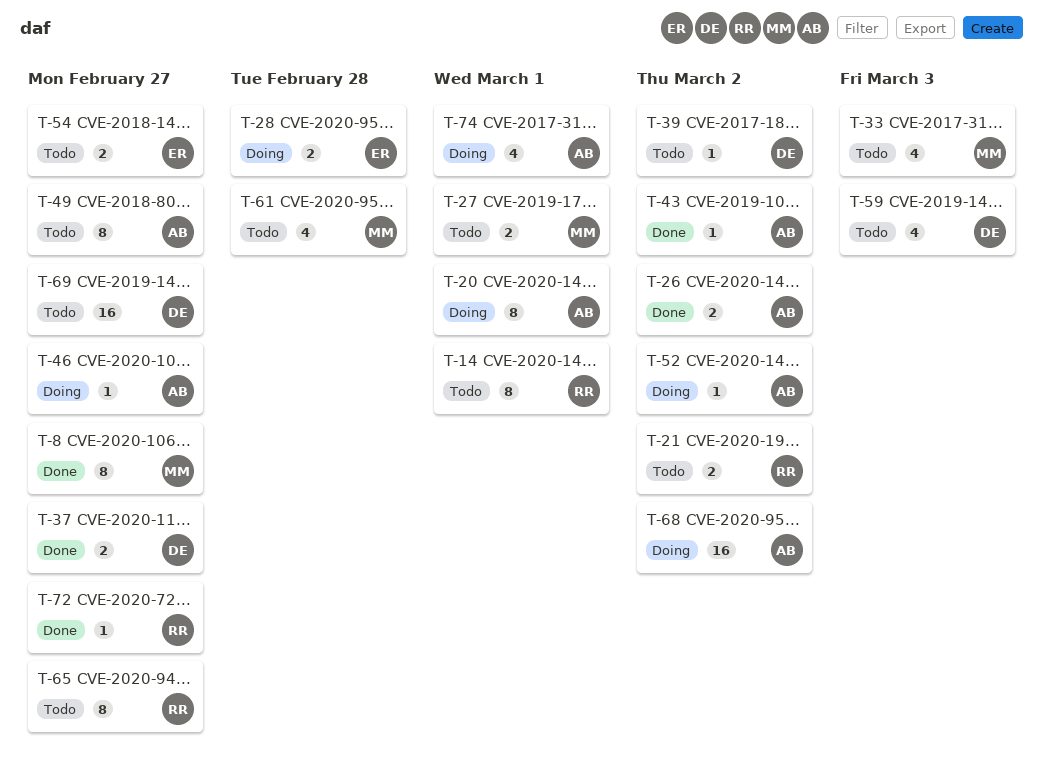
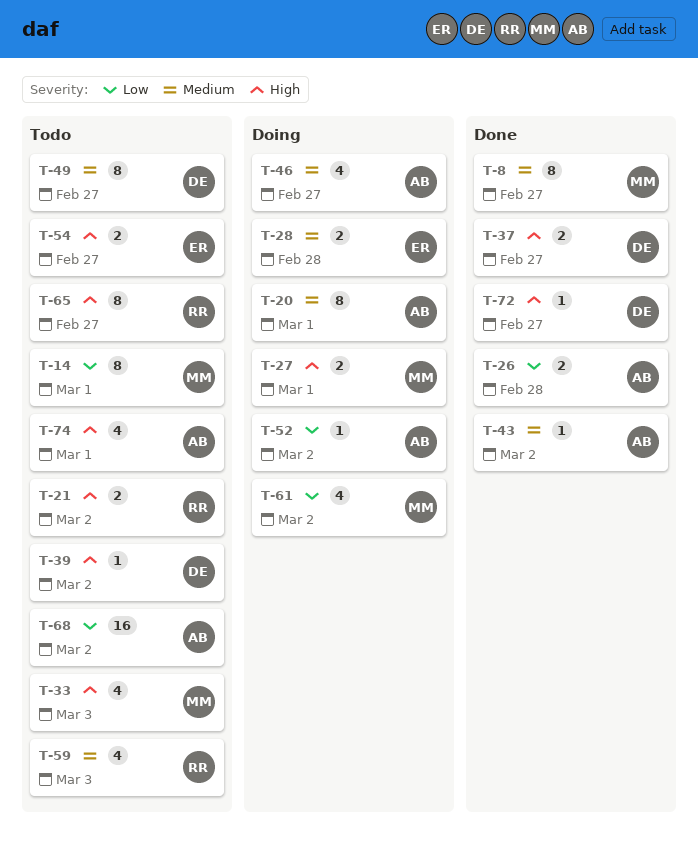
T-14, owner: RR -> MM
T-26, due: Mar 2 -> Feb 28
T-27, status: Todo -> Doing
T-46, estimate: 1 -> 4
T-49, owner: AB -> DE
T-59, owner: DE -> RR
T-61, status: Todo -> Doing
T-61, due: Feb 28 -> Mar 2
T-68, status: Doing -> Todo
T-69: present -> none
T-72, owner: RR -> DE
T-74, status: Doing -> Todo

